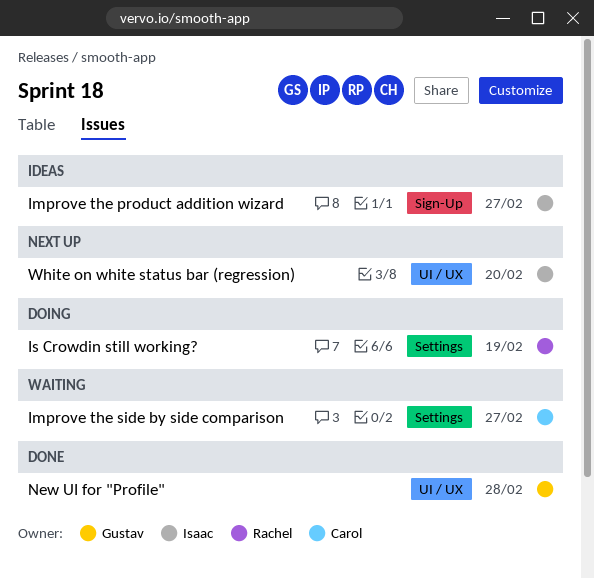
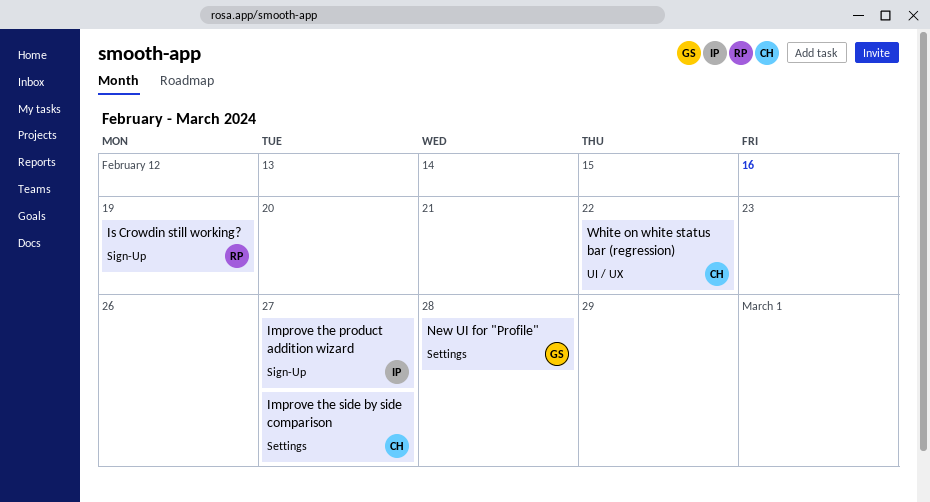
Is Crowdin still working?, label: Settings -> Sign-Up
New UI for "Profile", label: UI / UX -> Settings
White on white status bar (regression), owner: Isaac -> Carol
White on white status bar (regression), due: Feb 20 -> Feb 22

